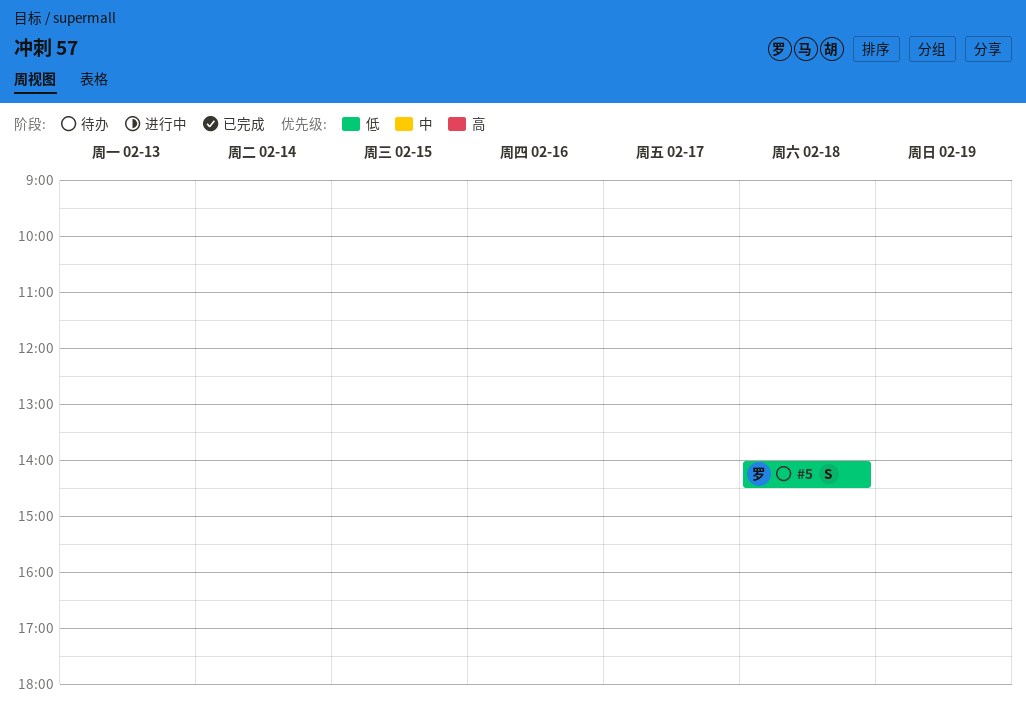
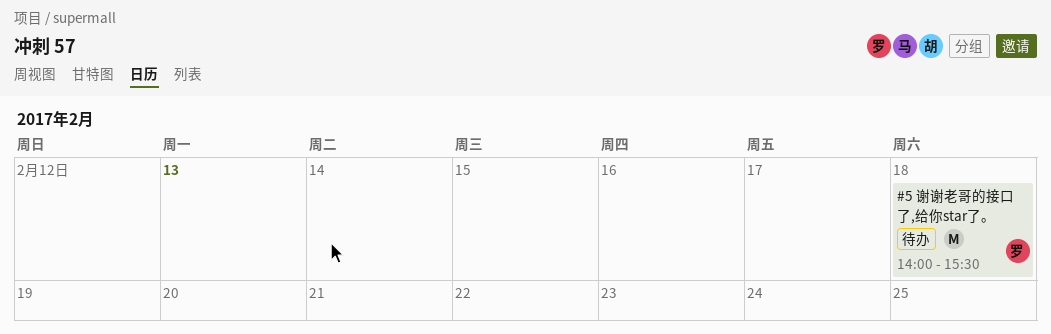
#5, estimate: S -> M
#5, ends: 14:30 -> 15:30

